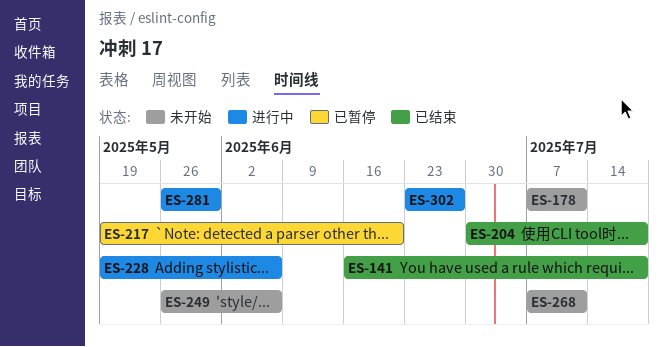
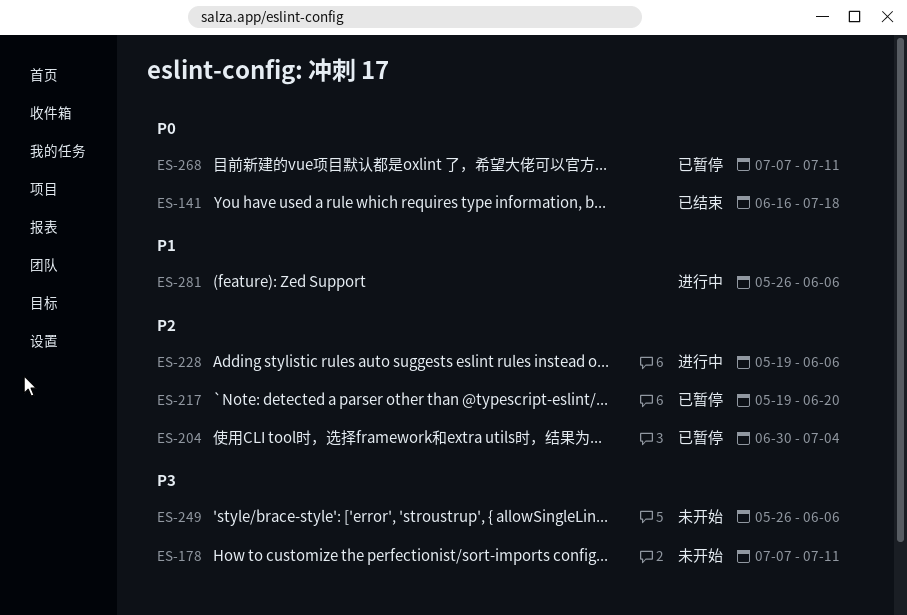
ES-204, status: 已结束 -> 已暂停
ES-204, due: Jul 18 -> Jul 4
ES-268, status: 未开始 -> 已暂停
ES-281, due: May 30 -> Jun 6
ES-302: present -> none

